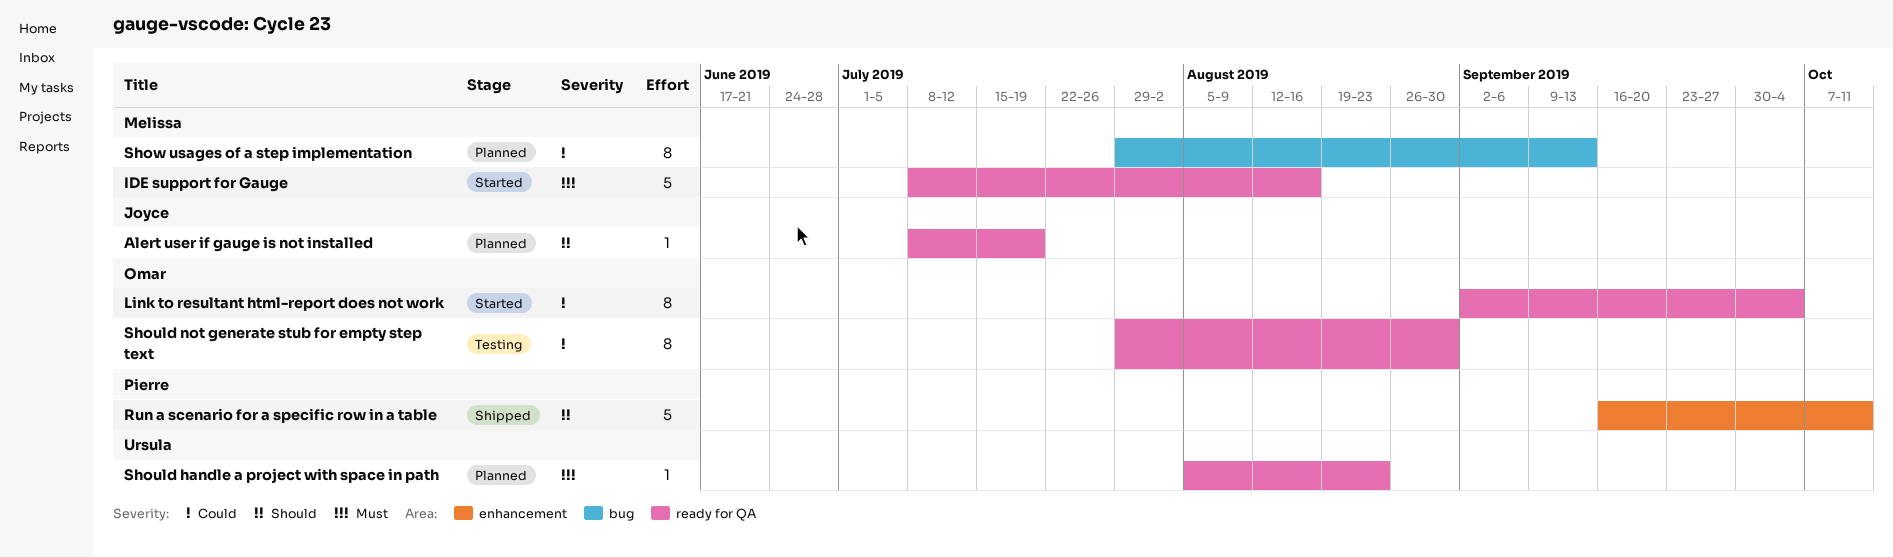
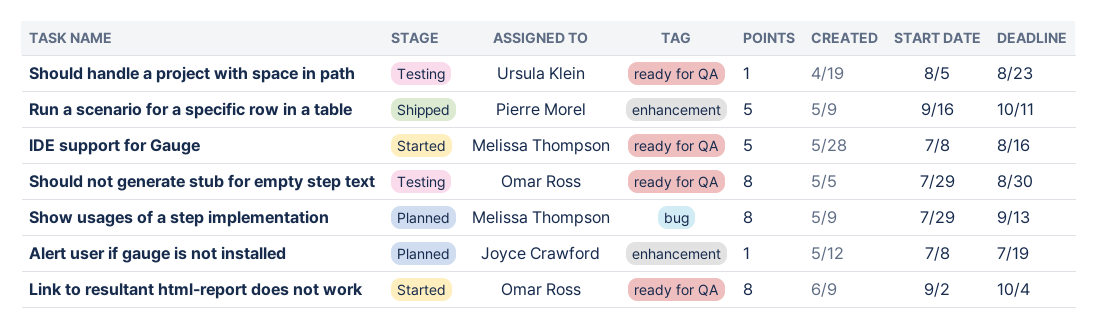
Alert user if gauge is not installed, label: ready for QA -> enhancement
Should handle a project with space in path, status: Planned -> Testing

